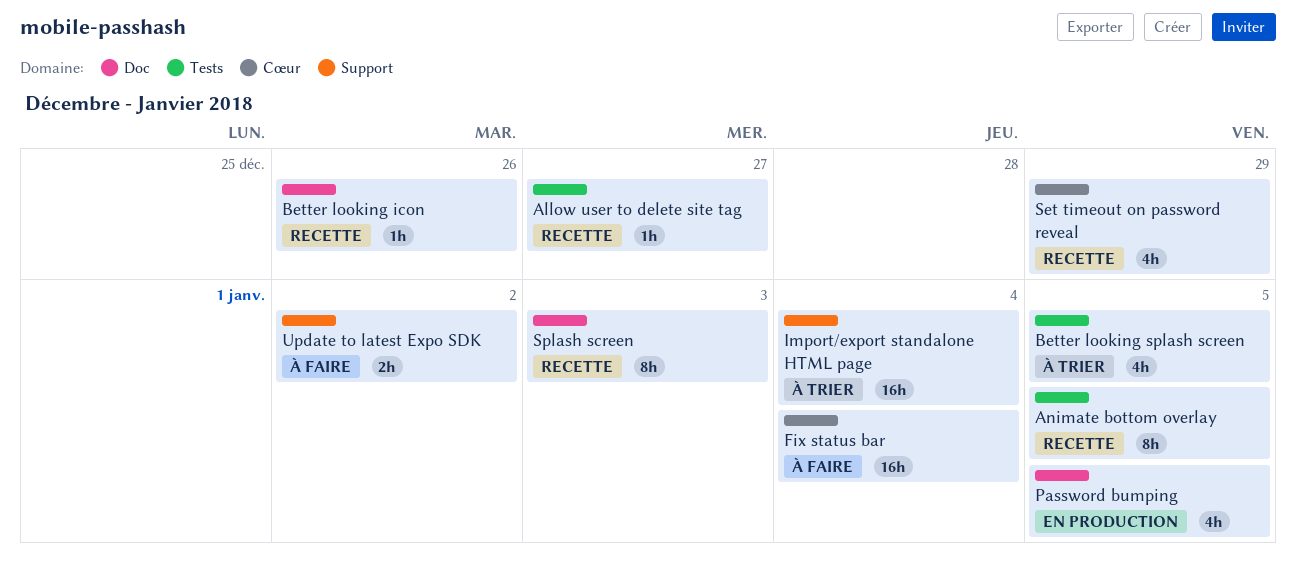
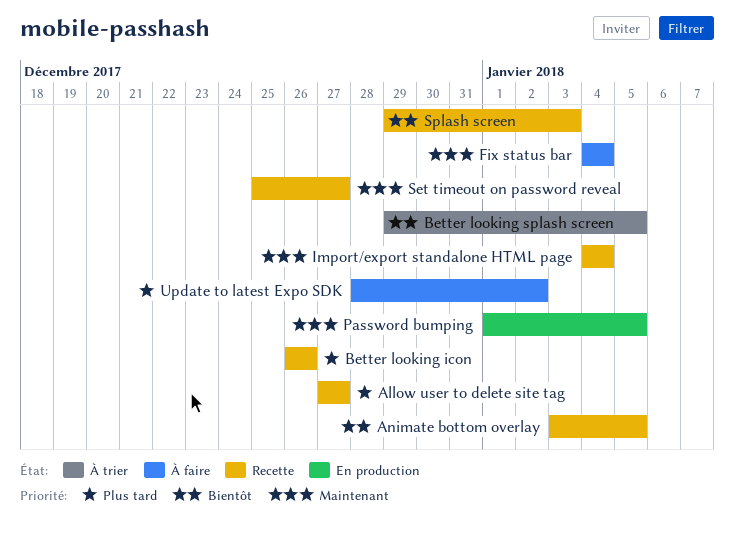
Import/export standalone HTML page, status: À trier -> Recette
Set timeout on password reveal, due: Dec 29 -> Dec 27

